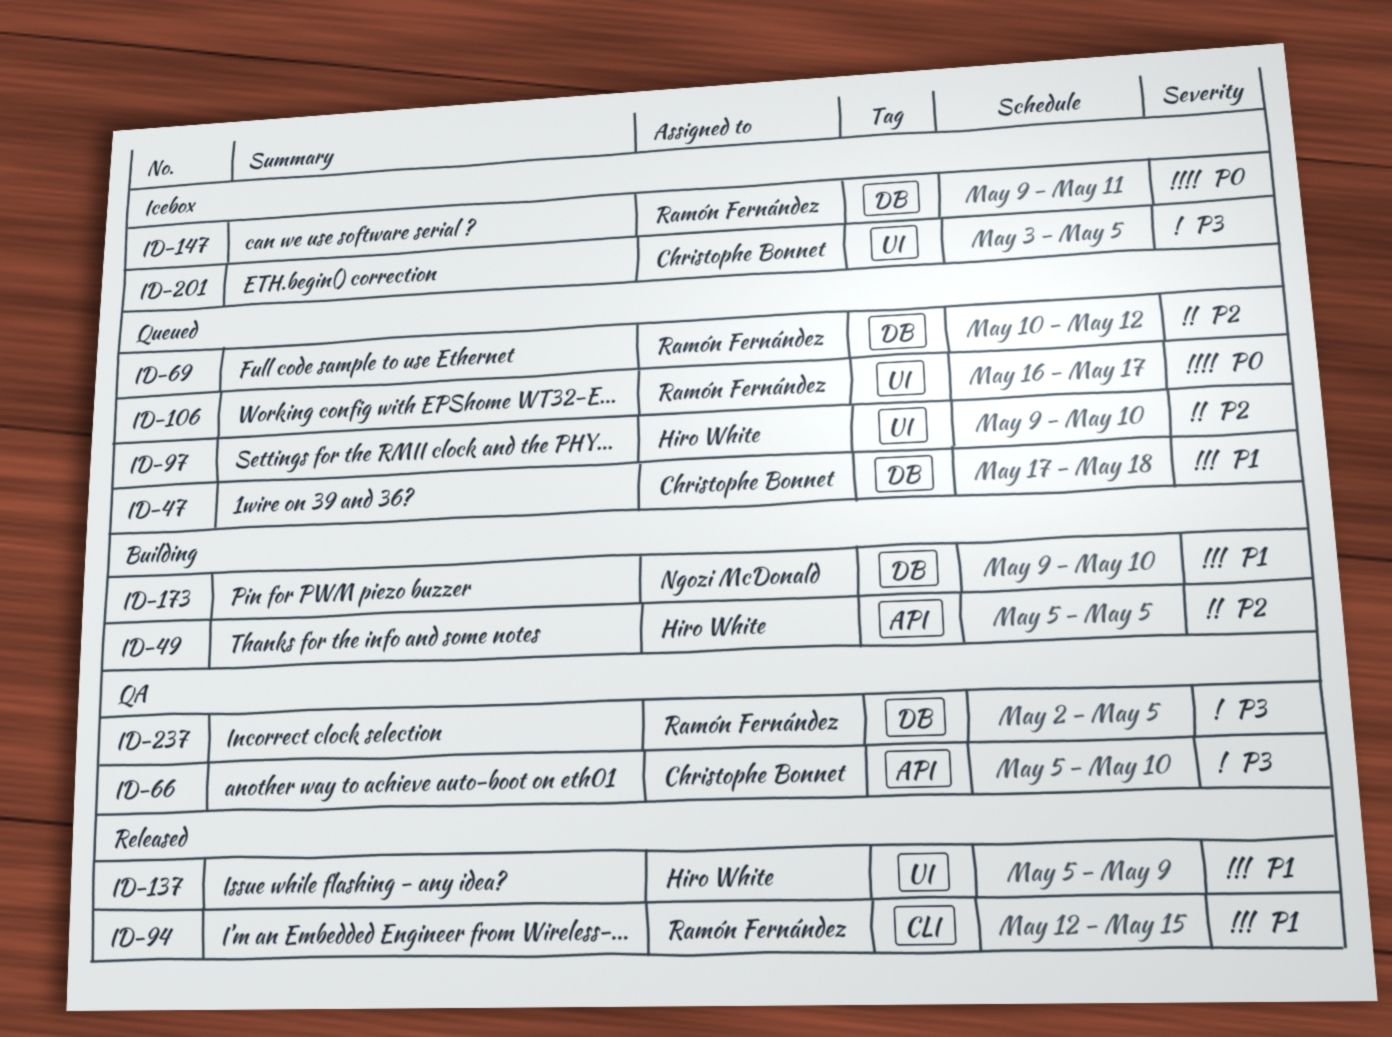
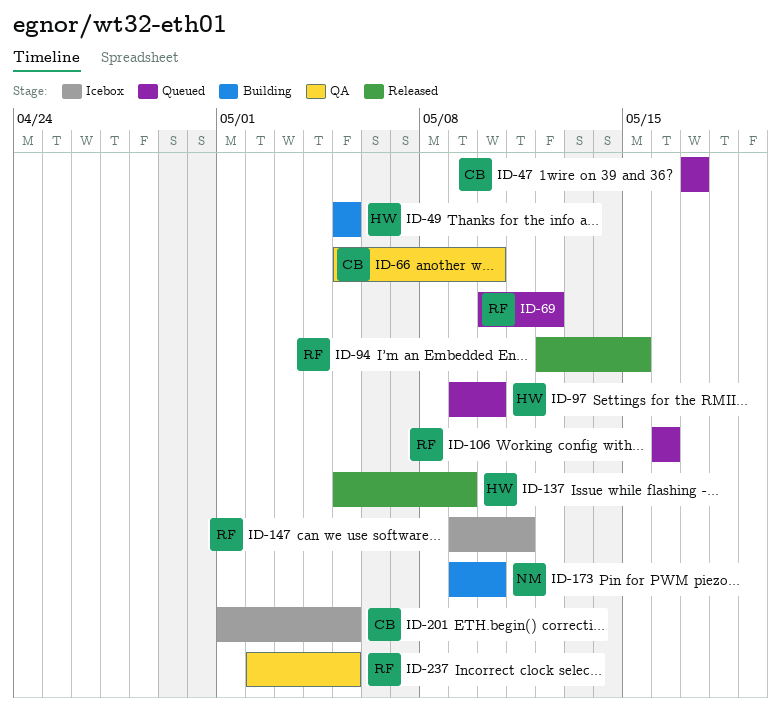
ID-47, due: May 18 -> May 17
ID-106, due: May 17 -> May 16
ID-201, start: May 3 -> May 1

